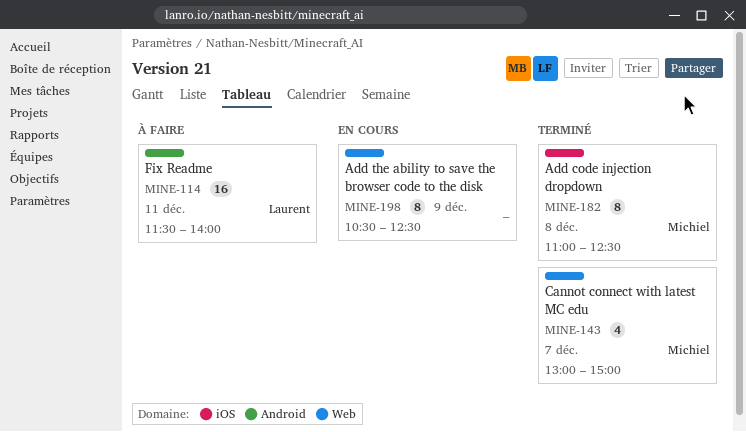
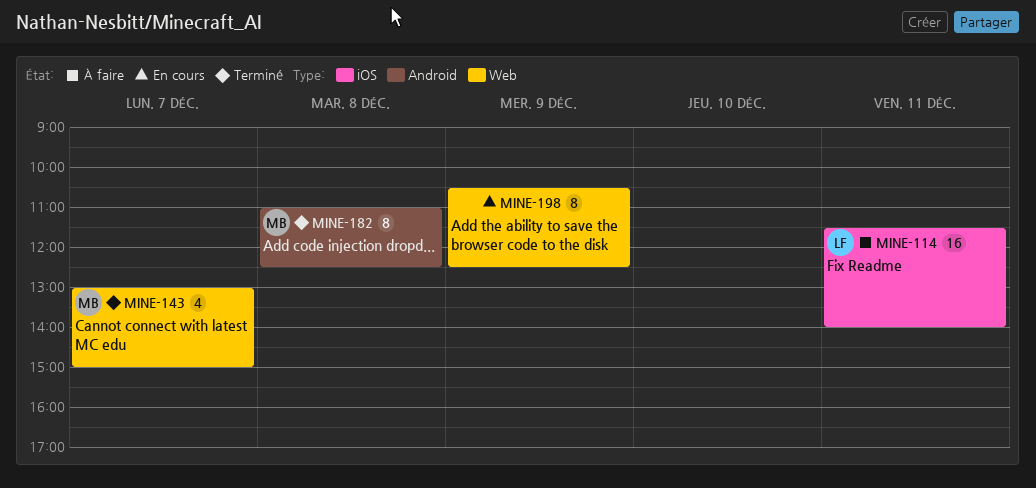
MINE-114, label: Android -> iOS
MINE-182, label: iOS -> Android

